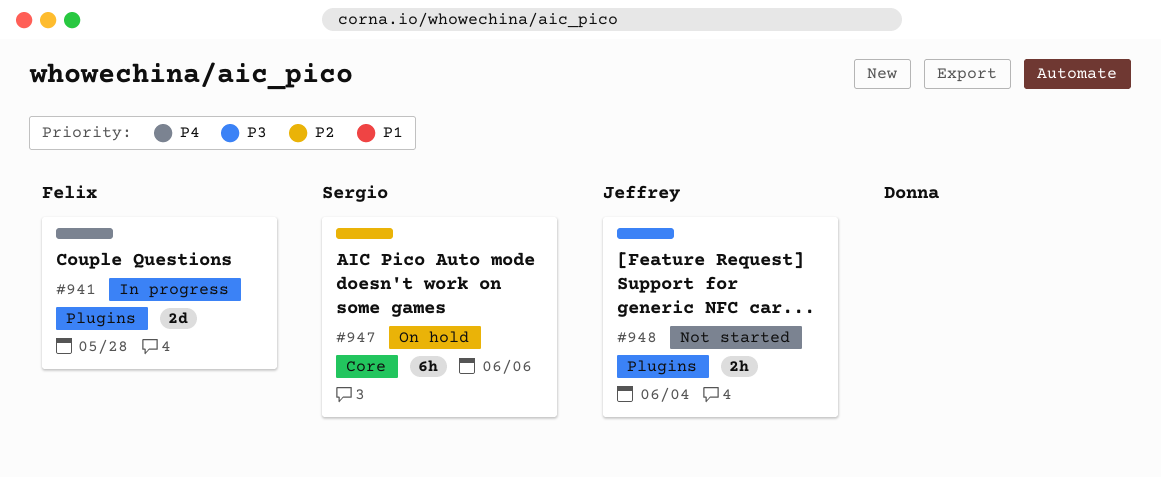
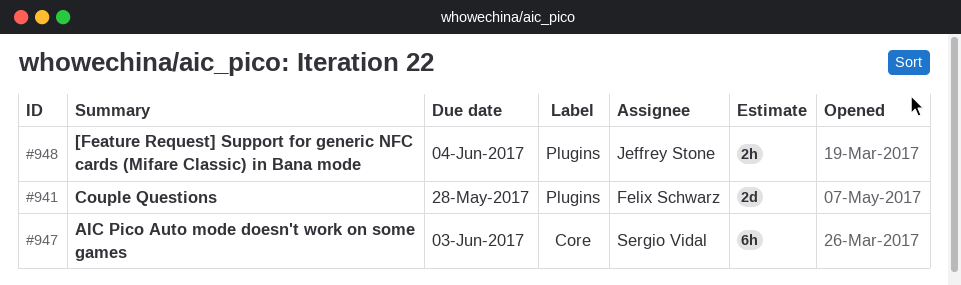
#947, due: Jun 6 -> Jun 3

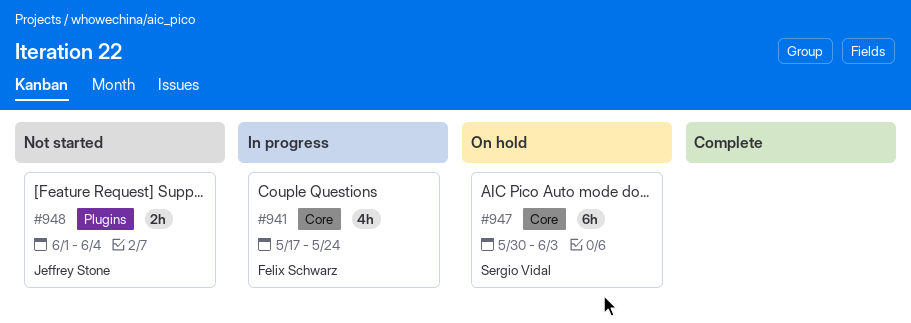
#941, label: Plugins -> Core
#941, estimate: 2d -> 4h
#941, due: May 28 -> May 24

